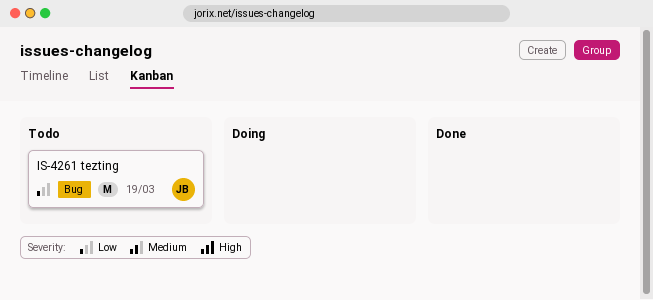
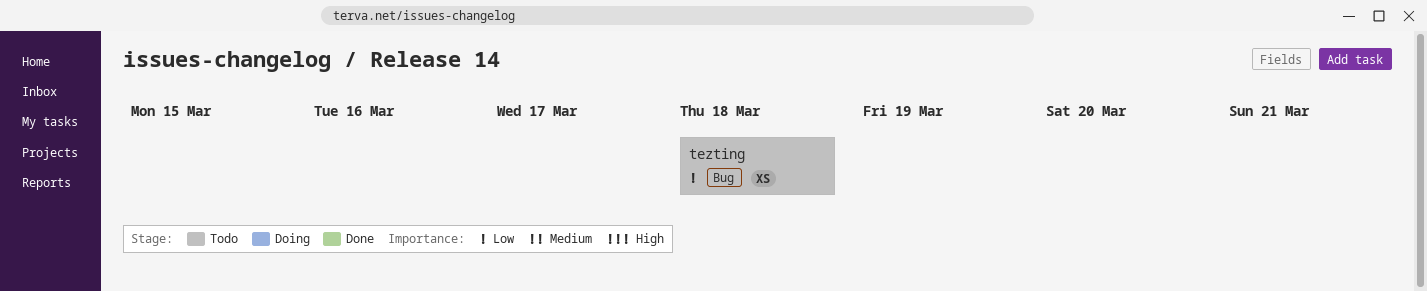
tezting, estimate: M -> XS
tezting, due: Mar 19 -> Mar 18

